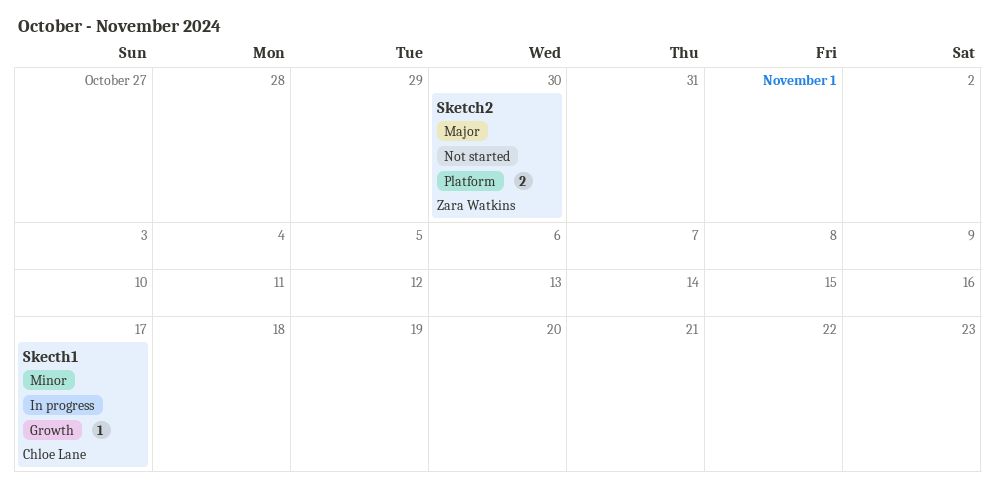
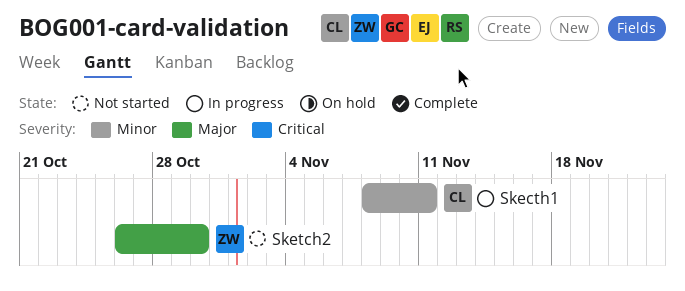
Skecth1, due: Nov 17 -> Nov 11

